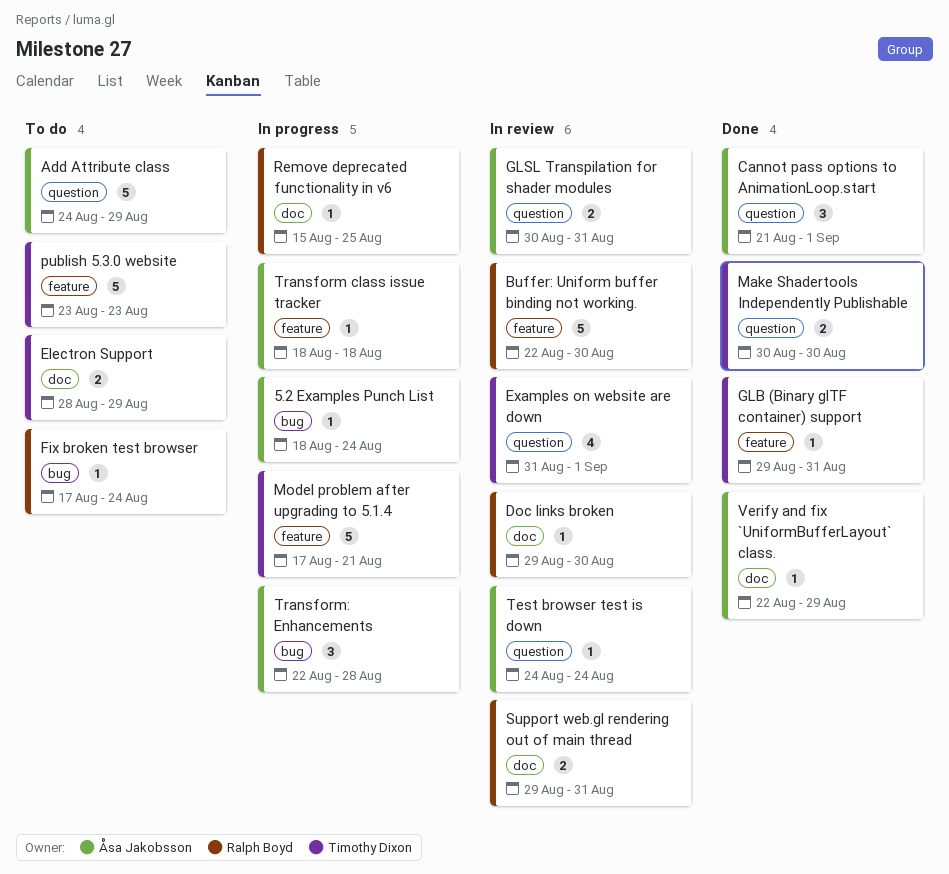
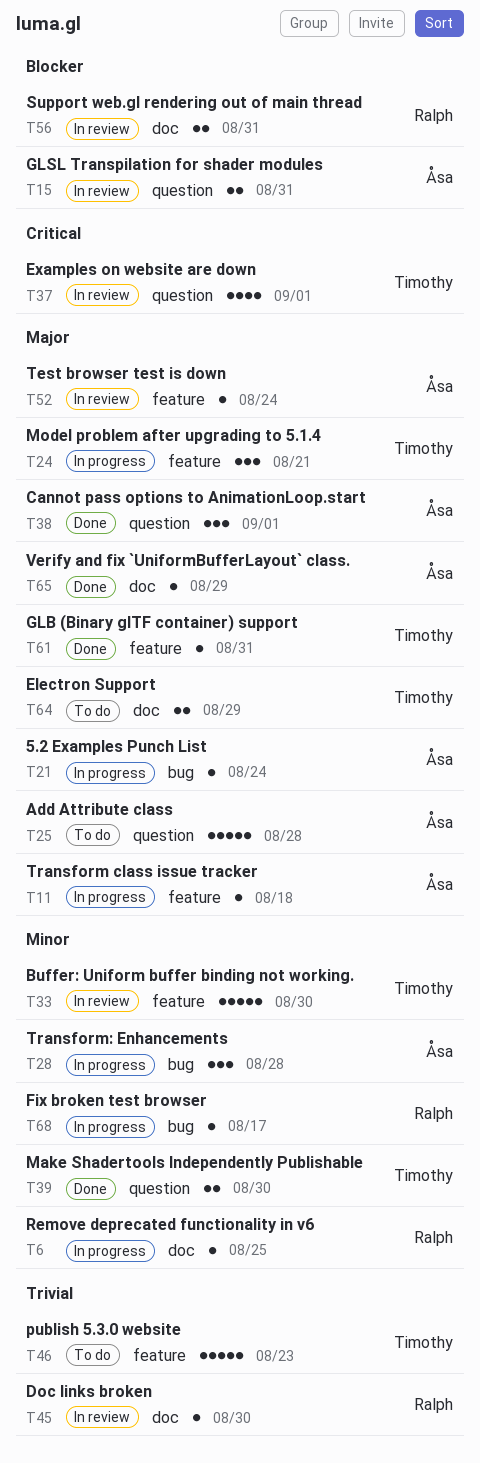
Add Attribute class, due: Aug 29 -> Aug 28
Buffer: Uniform buffer binding not working., owner: Ralph Boyd -> Timothy Dixon
Fix broken test browser, status: To do -> In progress
Fix broken test browser, due: Aug 24 -> Aug 17
Model problem after upgrading to 5.1.4, estimate: 5 -> 3
Test browser test is down, label: question -> feature

